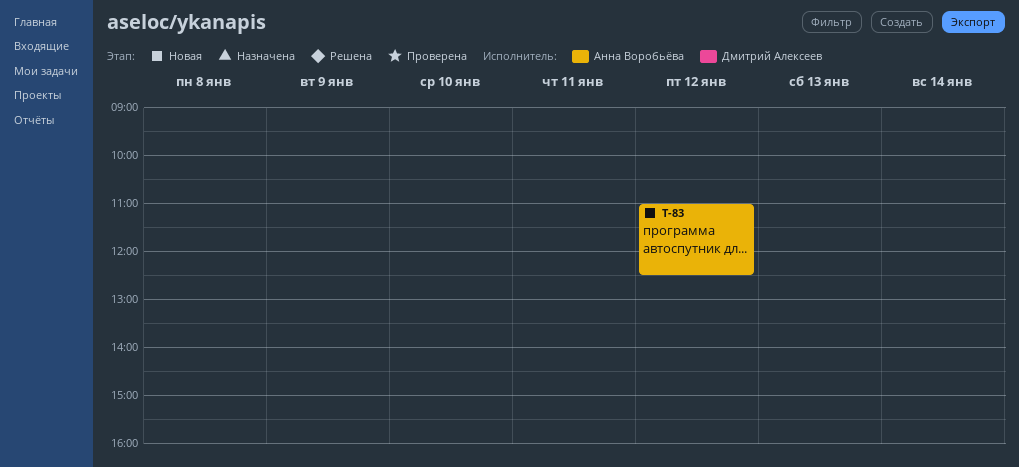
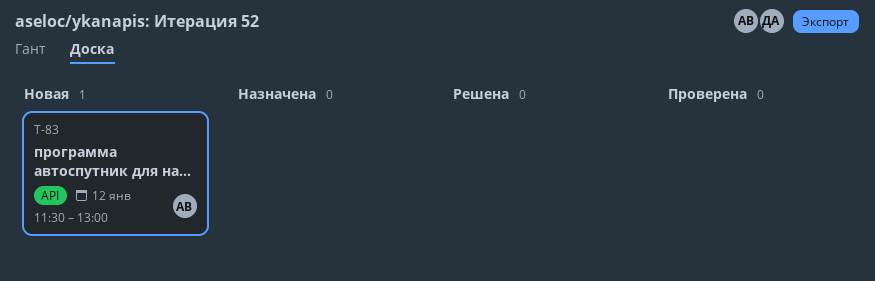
T-83, begins: 11:00 -> 11:30
T-83, ends: 12:30 -> 13:00

